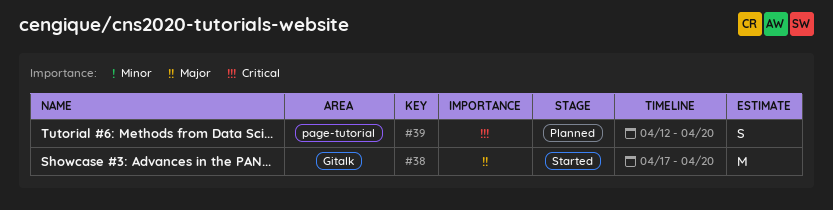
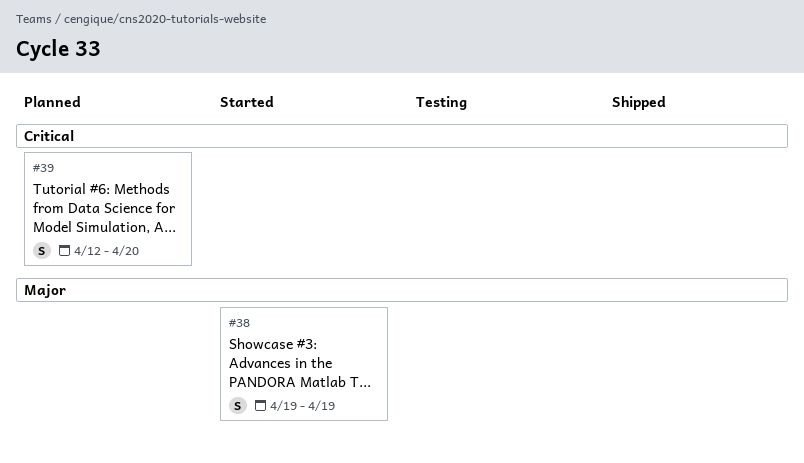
#38, estimate: M -> S
#38, start: Apr 17 -> Apr 19
#38, due: Apr 20 -> Apr 19

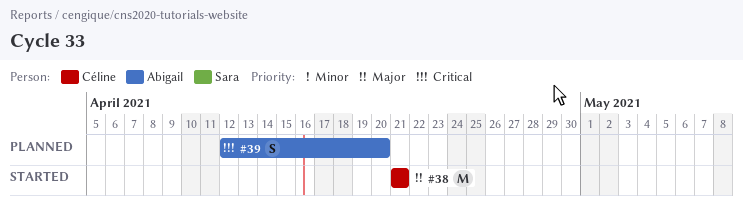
#38, estimate: S -> M
#38, start: Apr 19 -> Apr 21
#38, due: Apr 19 -> Apr 21

